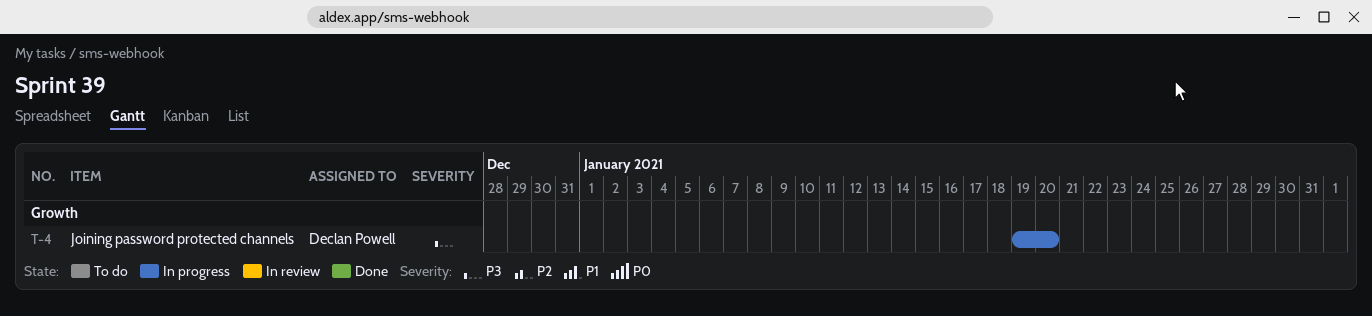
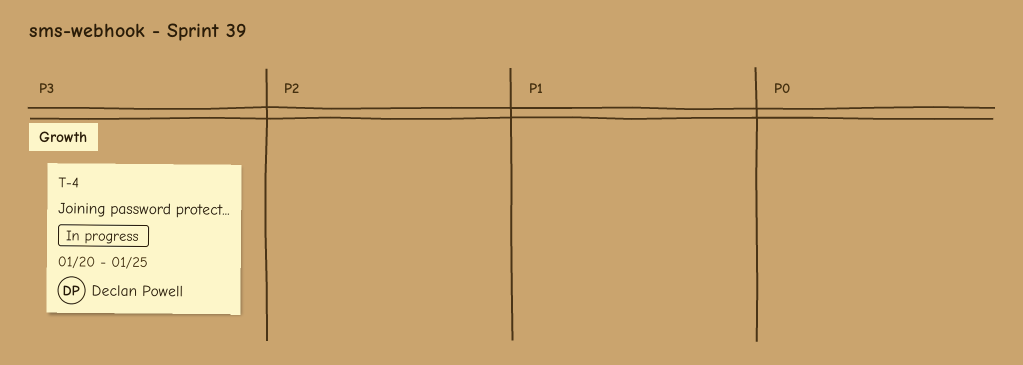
T-4, start: Jan 19 -> Jan 20
T-4, due: Jan 20 -> Jan 25

